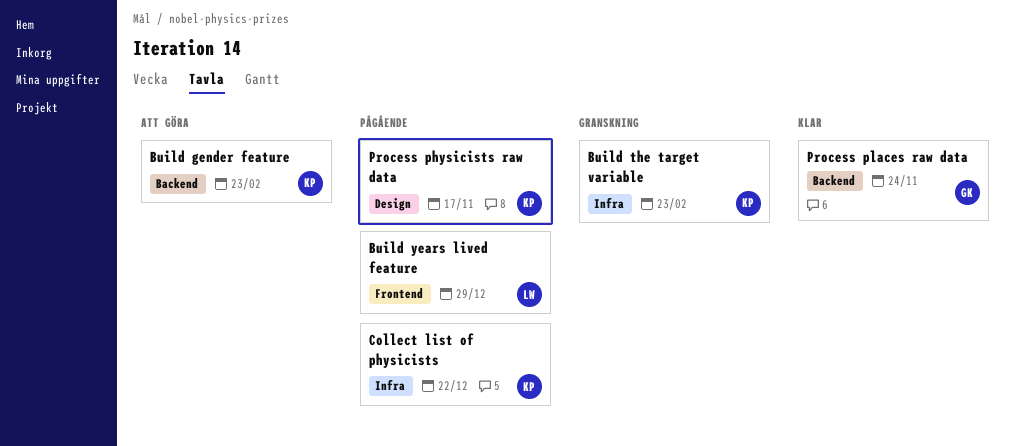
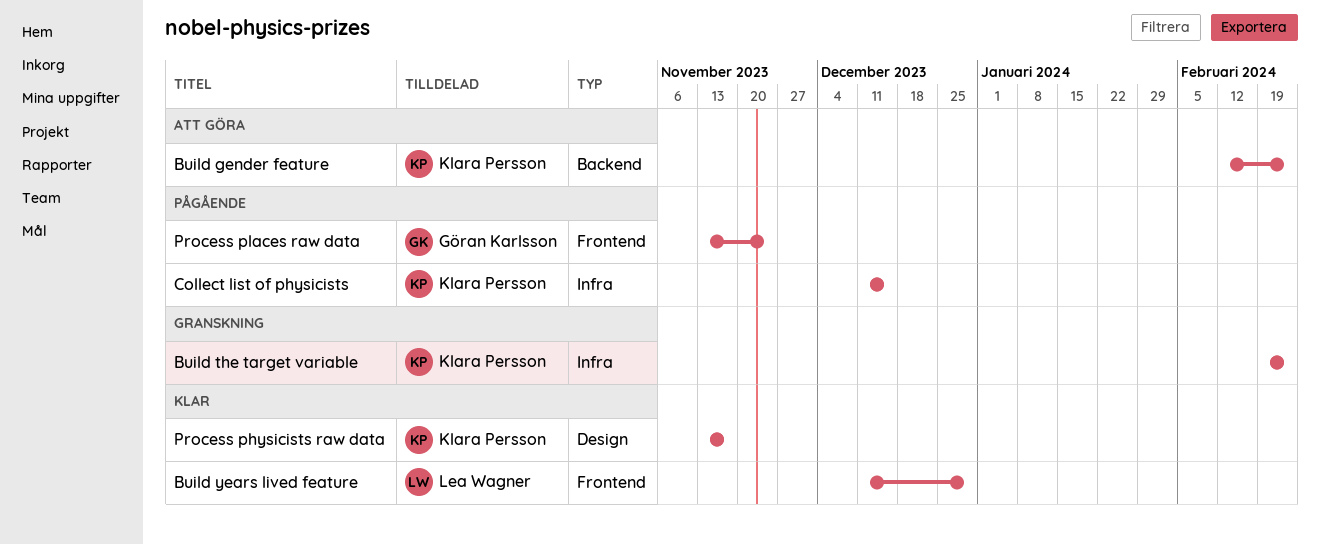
Build years lived feature, status: Pågående -> Klar
Collect list of physicists, due: Dec 22 -> Dec 15
Process physicists raw data, status: Pågående -> Klar
Process places raw data, status: Klar -> Pågående
Process places raw data, label: Backend -> Frontend

